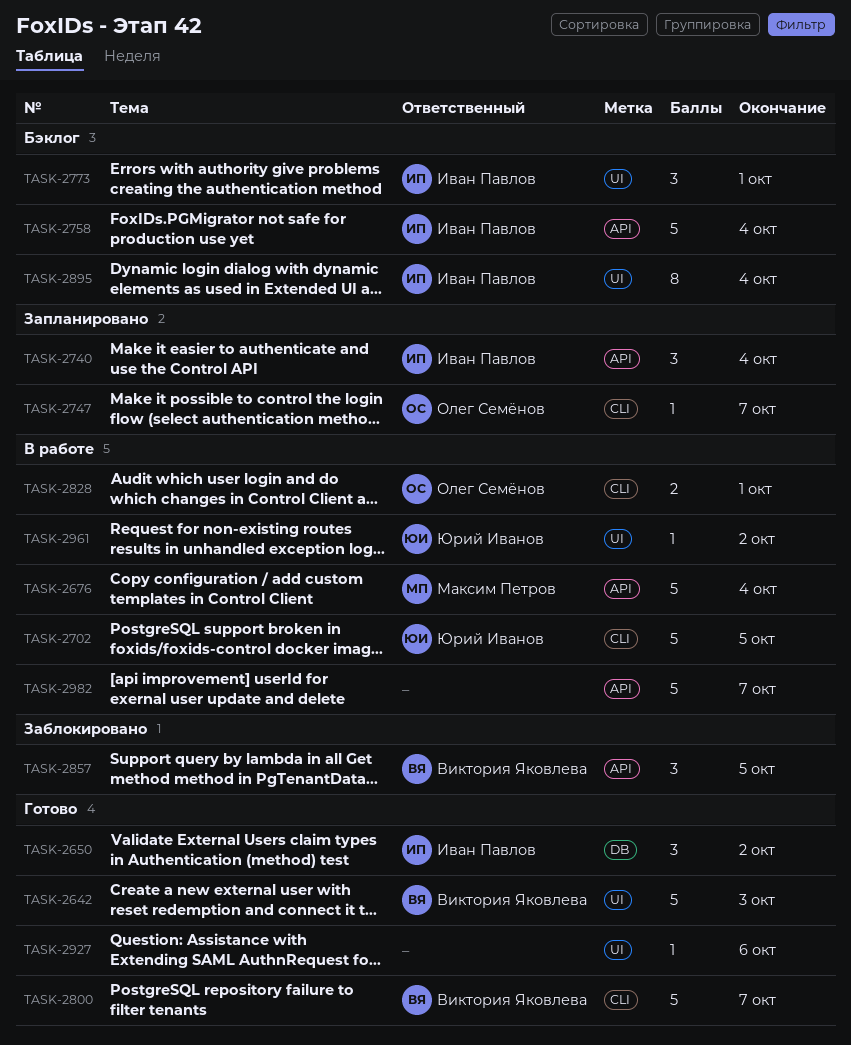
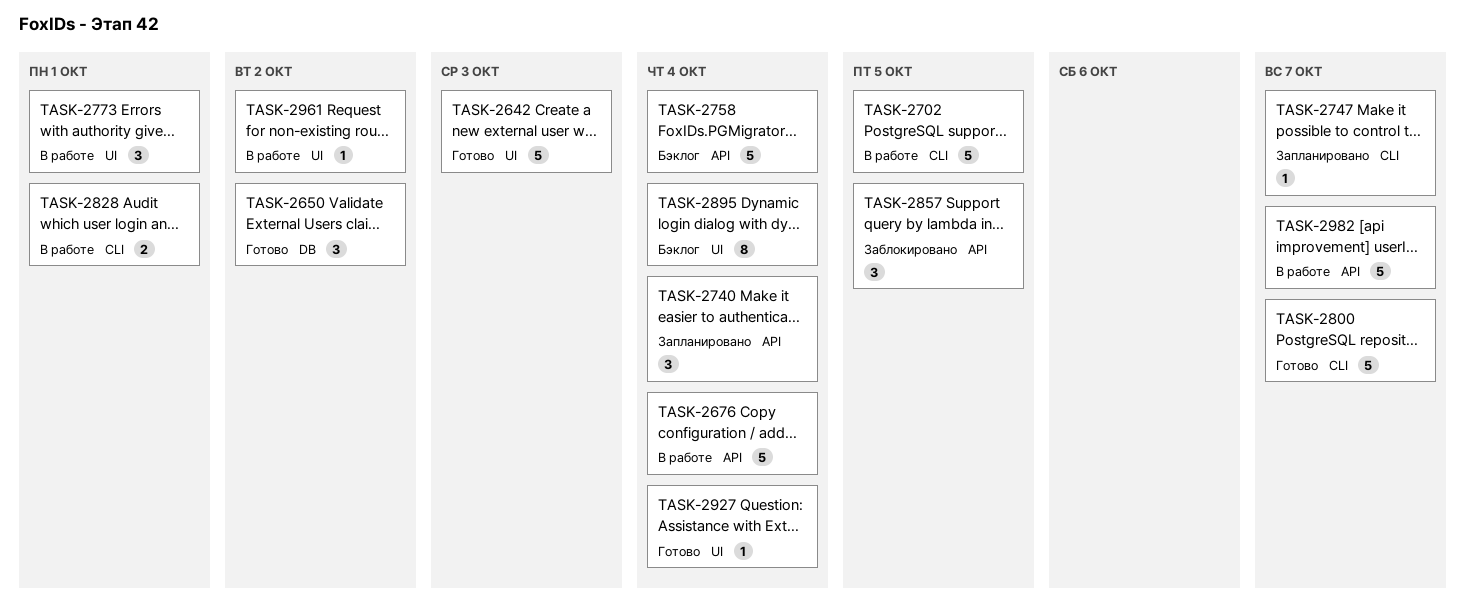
TASK-2773, status: Бэклог -> В работе
TASK-2927, due: Oct 6 -> Oct 4

